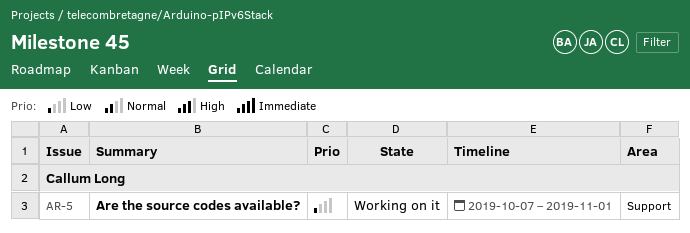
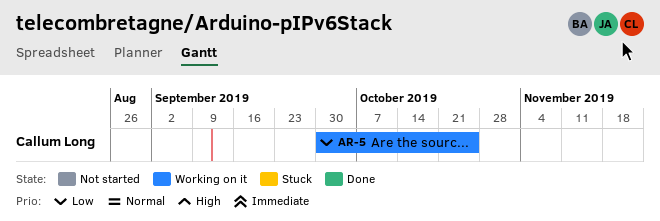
AR-5, start: Oct 7 -> Sep 30
AR-5, due: Nov 1 -> Oct 25

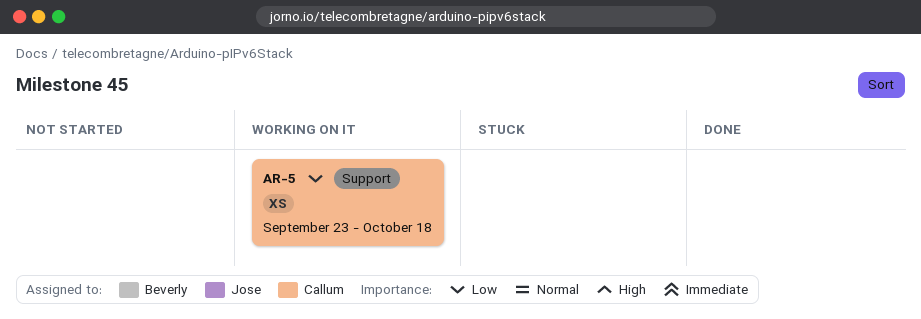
AR-5, start: Sep 30 -> Sep 23
AR-5, due: Oct 25 -> Oct 18

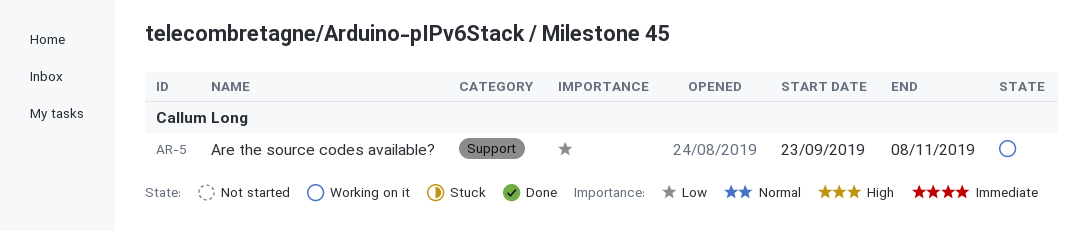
AR-5, due: Oct 18 -> Nov 8

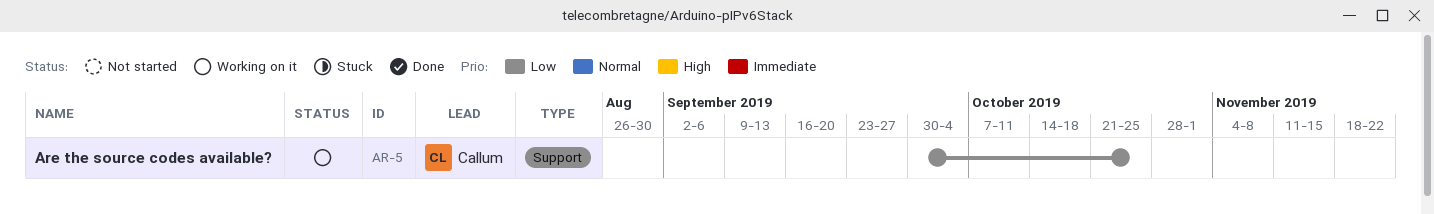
AR-5, start: Sep 23 -> Sep 30
AR-5, due: Nov 8 -> Oct 25

